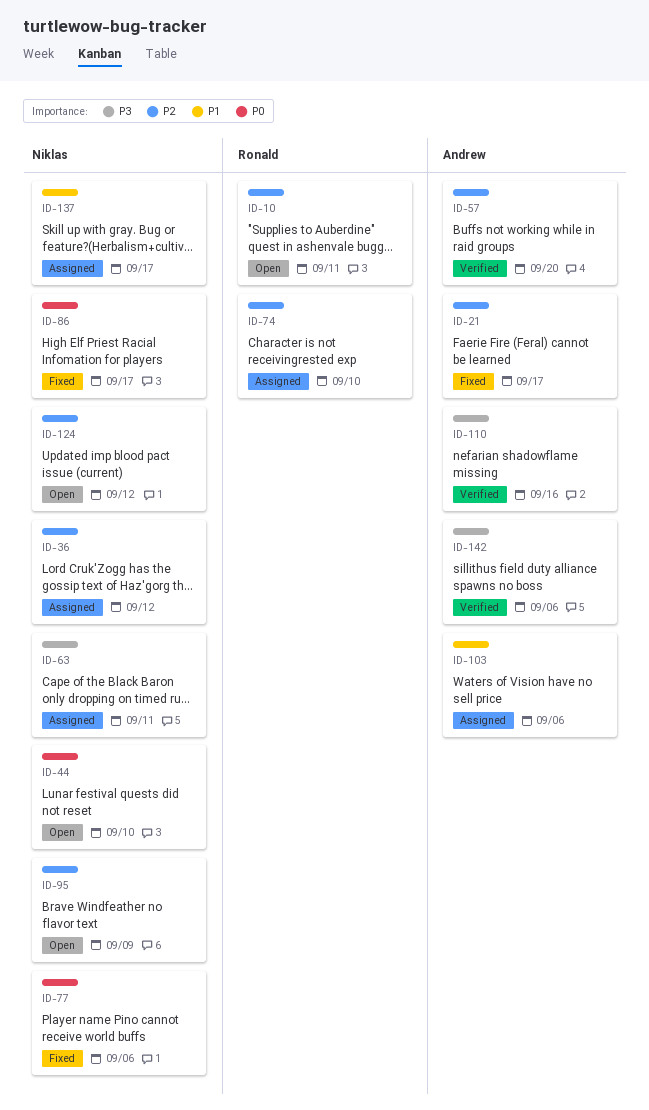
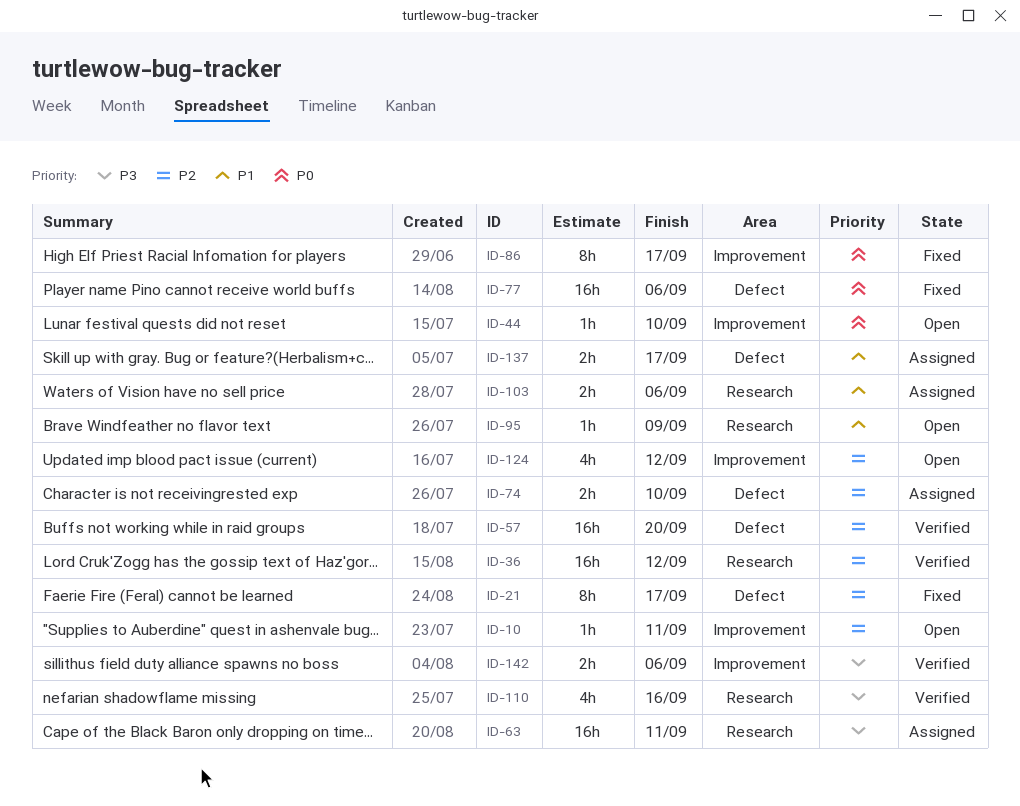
ID-36, status: Assigned -> Verified
ID-95, priority: P2 -> P1

